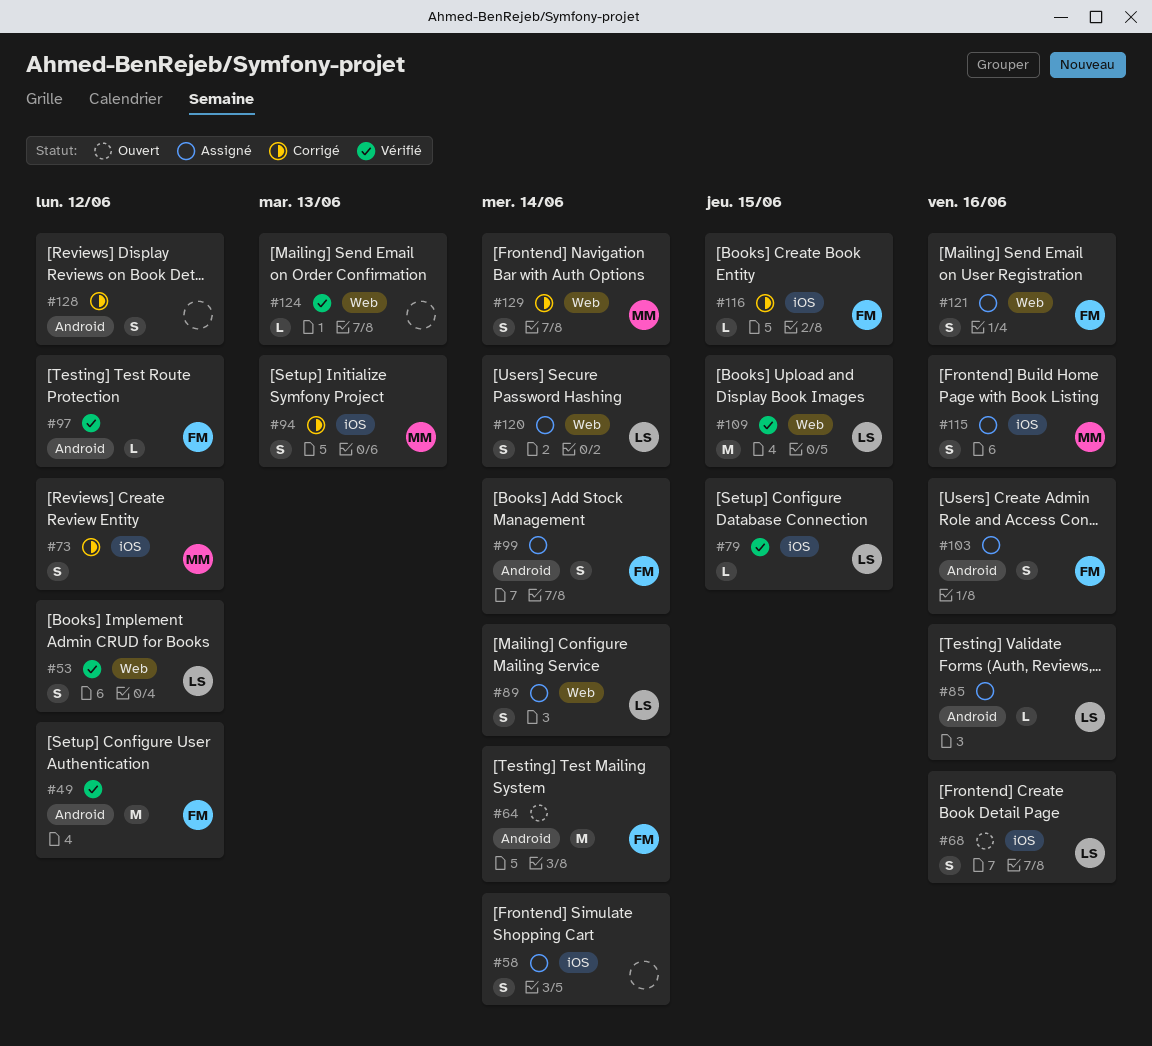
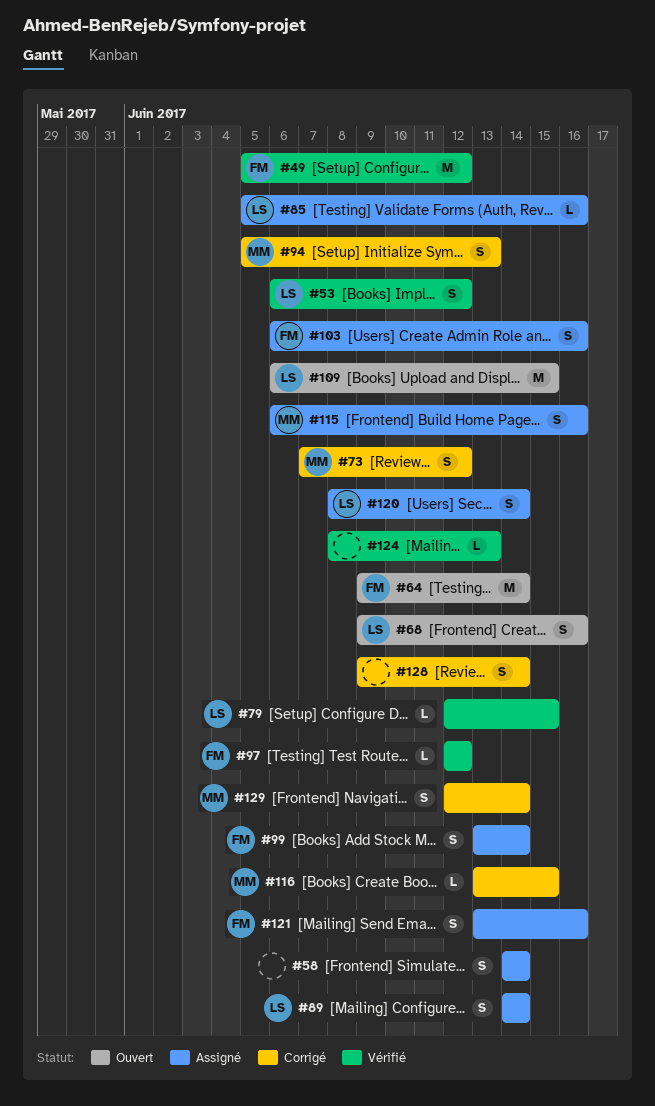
#109, status: Vérifié -> Ouvert
#116, owner: FM -> MM
#128, due: Jun 12 -> Jun 14

